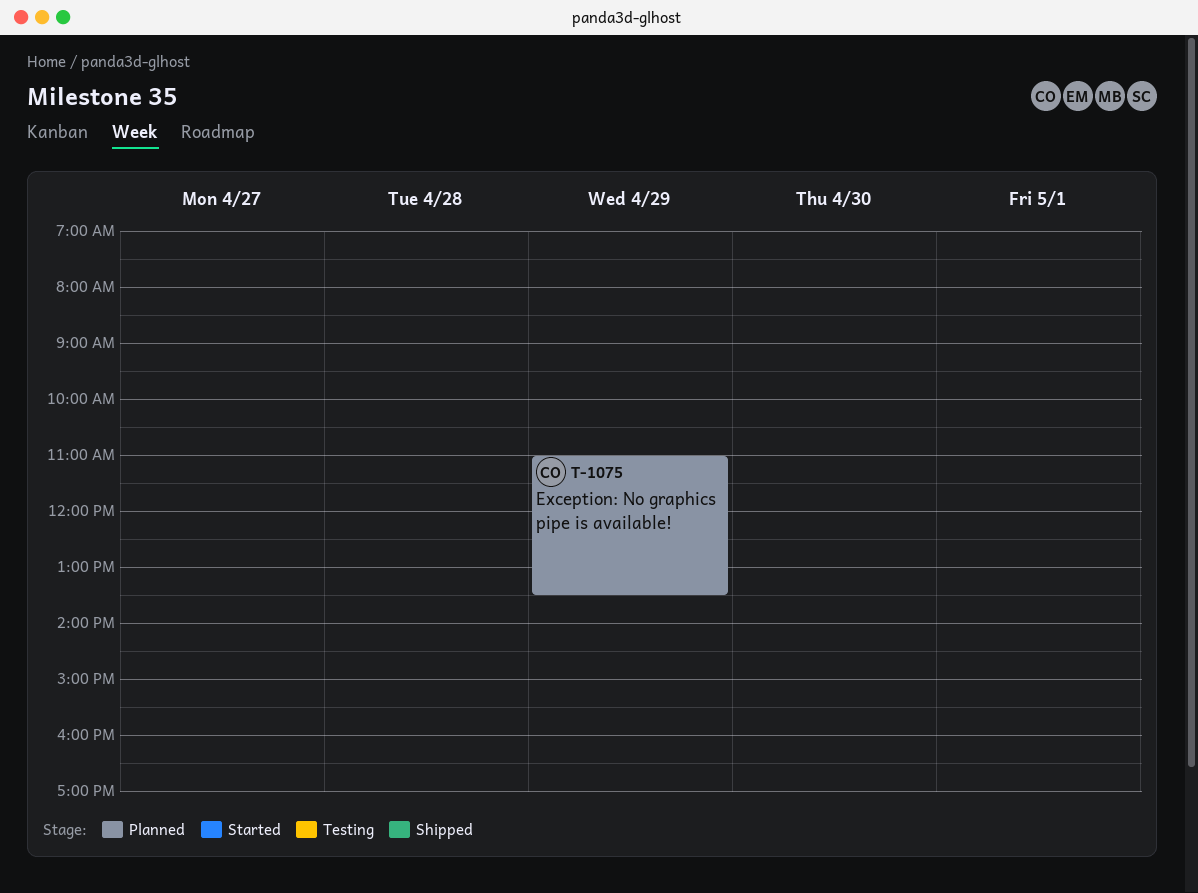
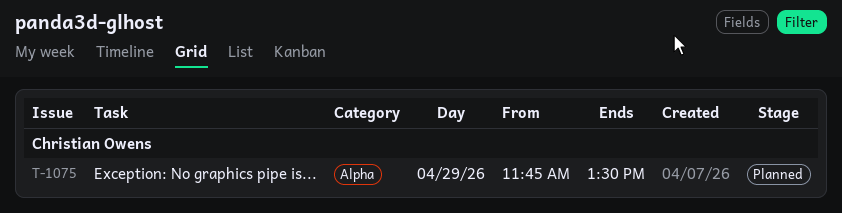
T-1075, begins: 11:00 -> 11:45

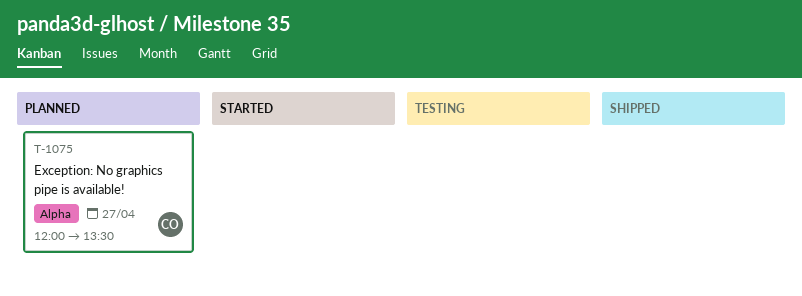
T-1075, day: Apr 29 -> Apr 27
T-1075, begins: 11:45 -> 12:00

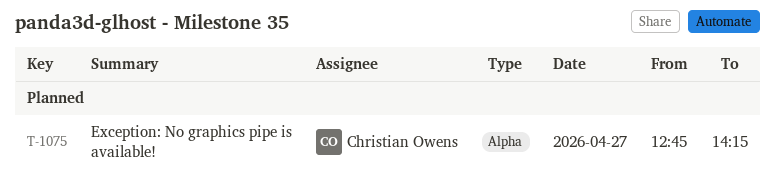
T-1075, begins: 12:00 -> 12:45
T-1075, ends: 13:30 -> 14:15

